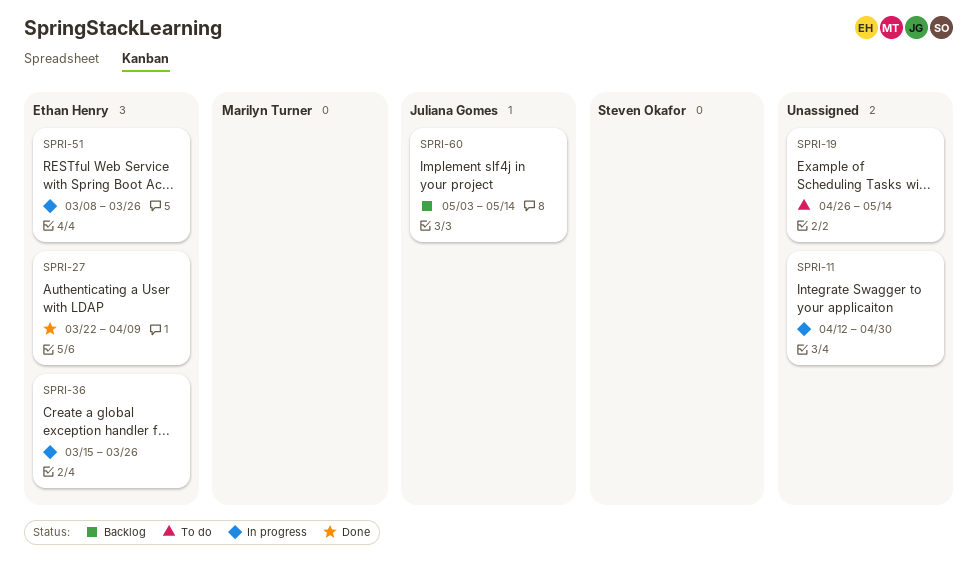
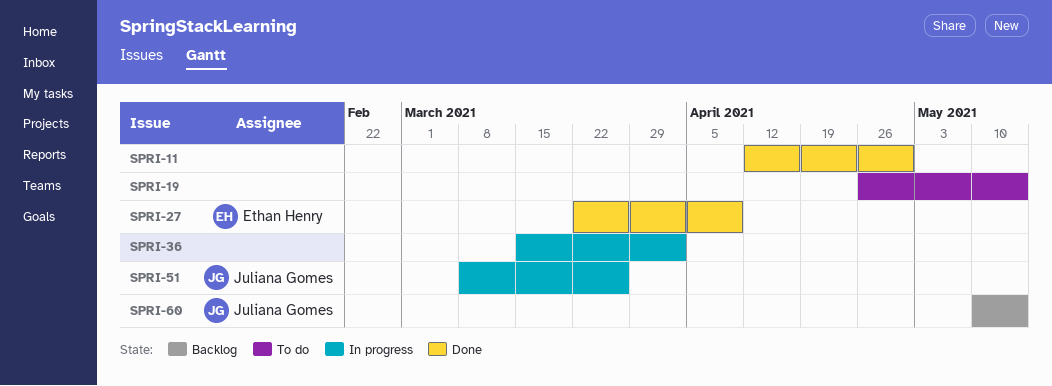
SPRI-11, status: In progress -> Done
SPRI-36, owner: Ethan Henry -> none
SPRI-36, due: Mar 26 -> Apr 2
SPRI-51, owner: Ethan Henry -> Juliana Gomes
SPRI-60, start: May 3 -> May 10

